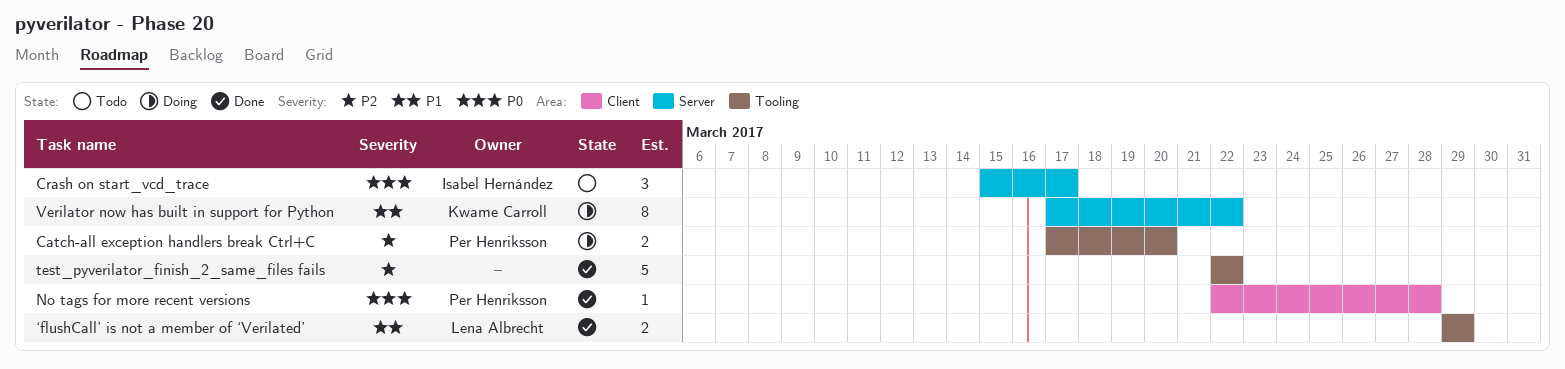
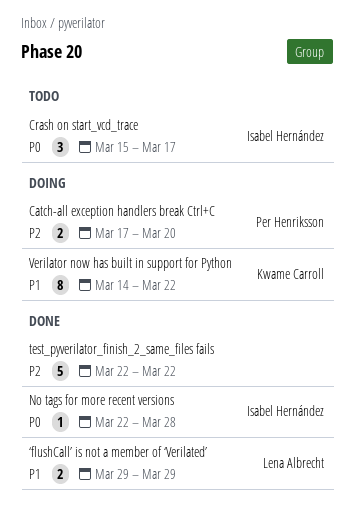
No tags for more recent versions, owner: Per Henriksson -> Isabel Hernández
Verilator now has built in support for Python, start: Mar 17 -> Mar 14

